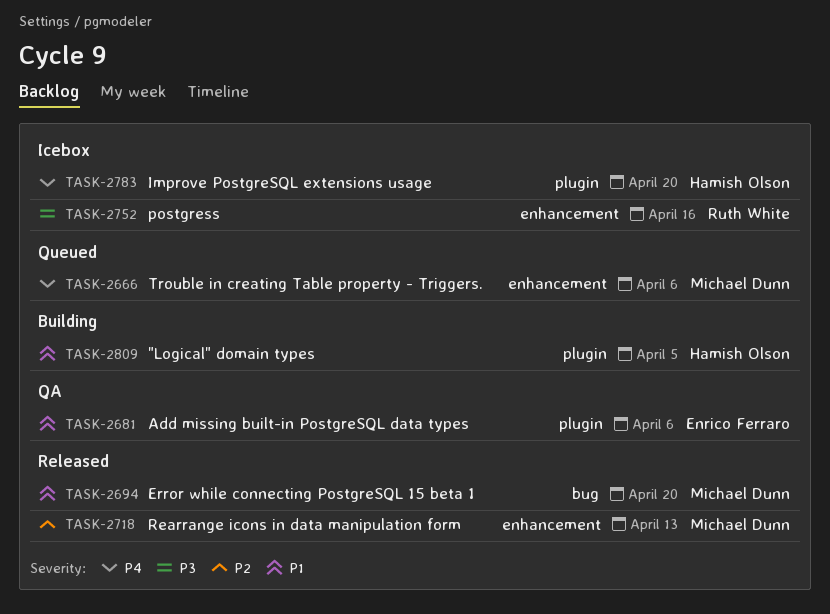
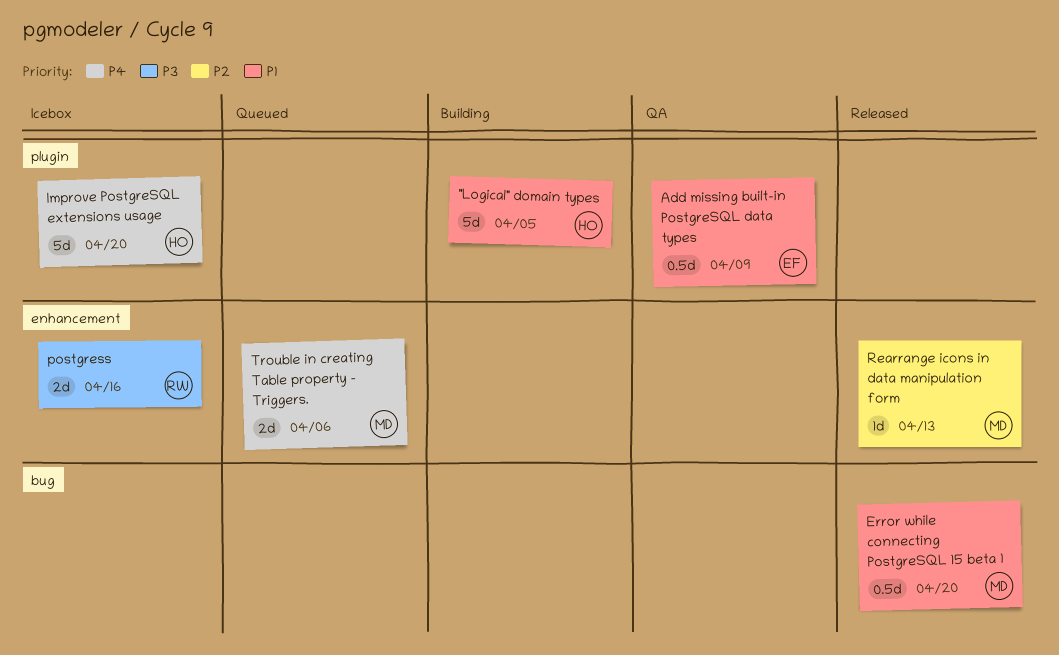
Add missing built-in PostgreSQL data types, due: Apr 6 -> Apr 9

